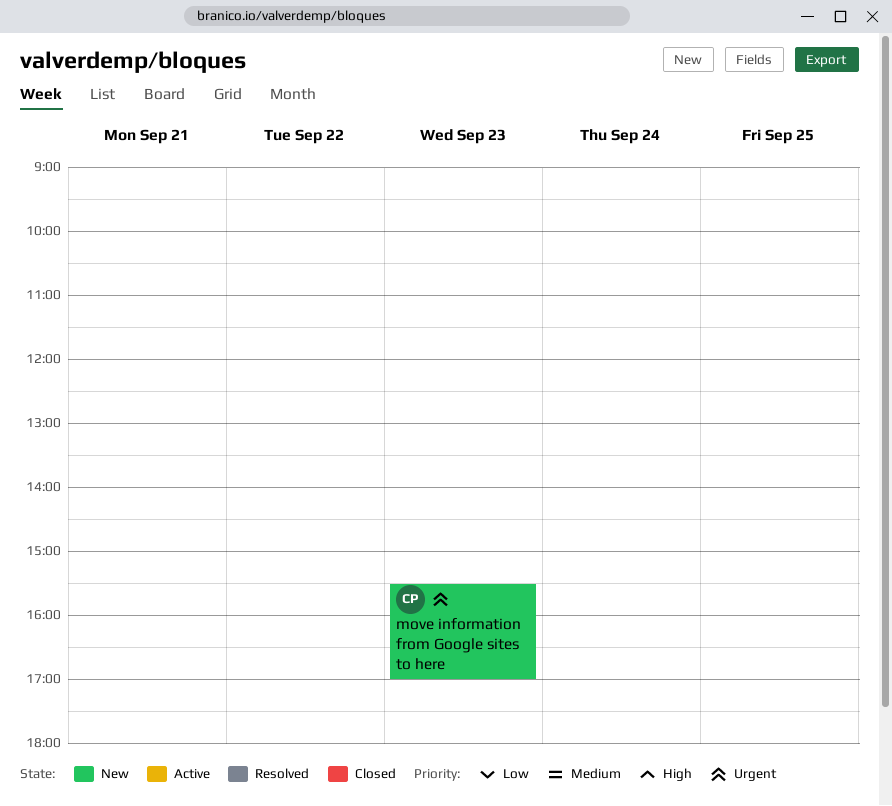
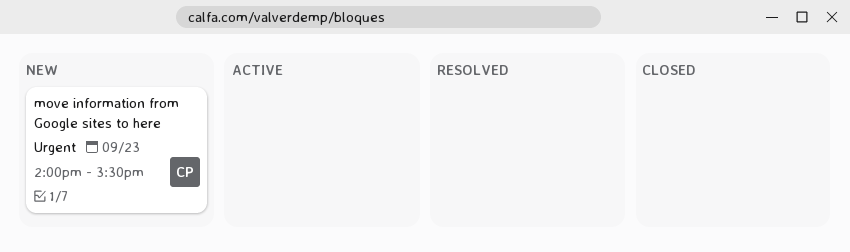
move information from Google sites to here, begins: 15:30 -> 14:00
move information from Google sites to here, ends: 17:00 -> 15:30

